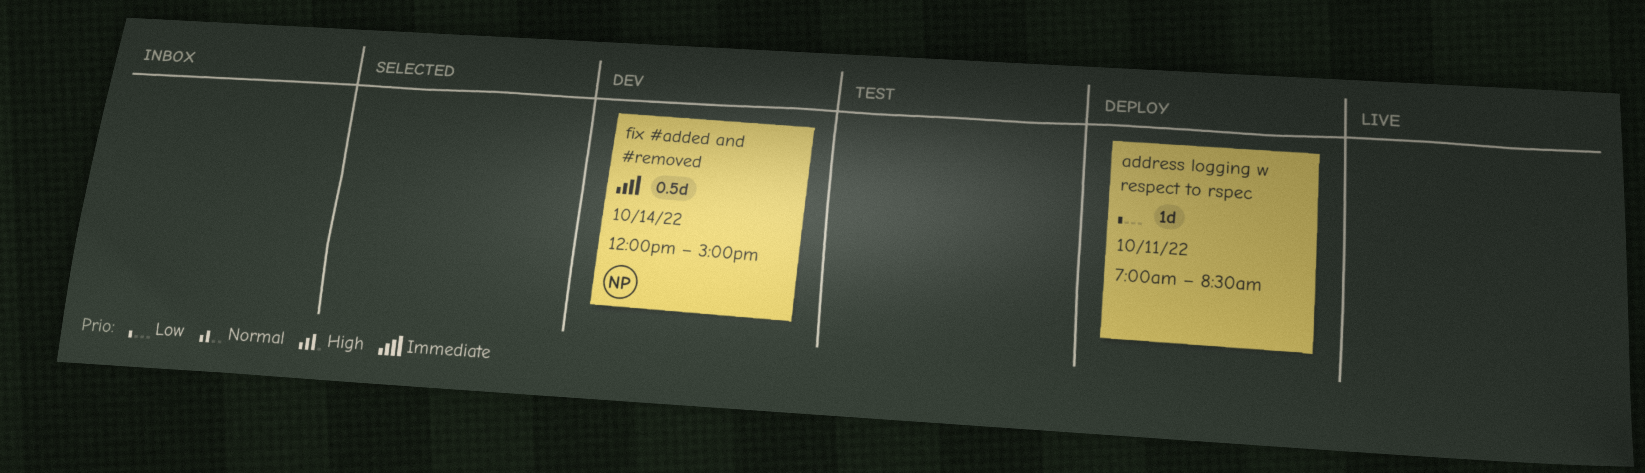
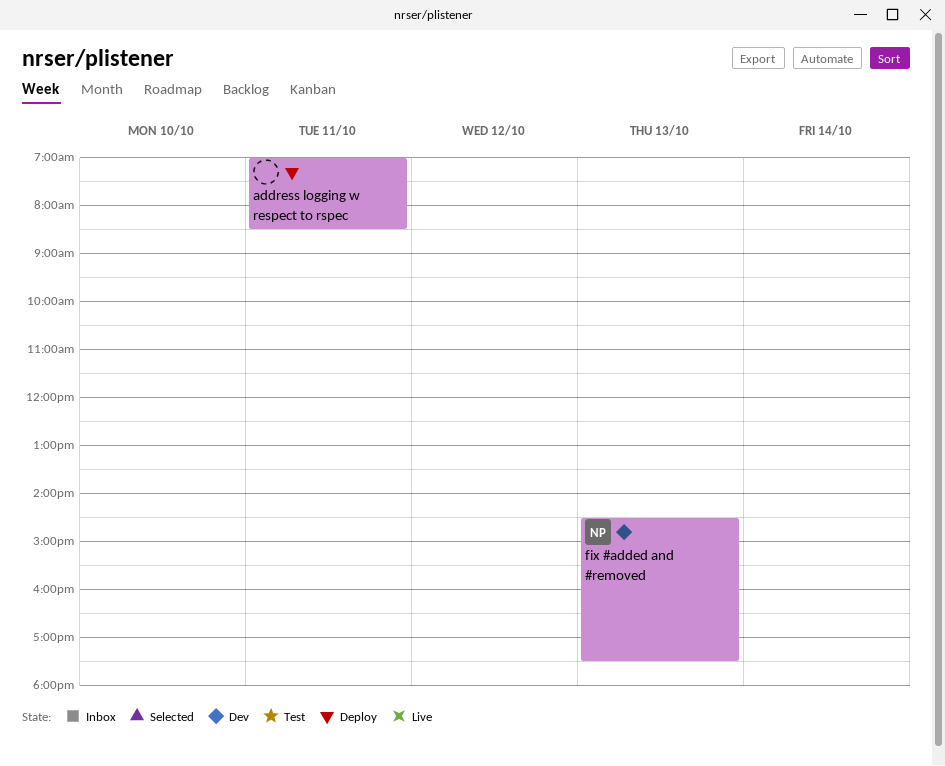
fix #added and #removed, day: Oct 14 -> Oct 13
fix #added and #removed, begins: 12:00 -> 14:30
fix #added and #removed, ends: 15:00 -> 17:30

